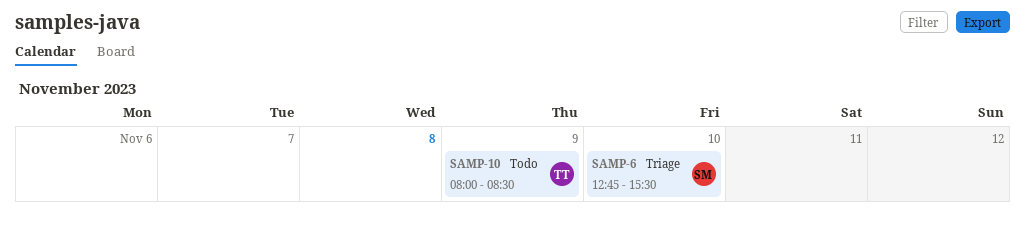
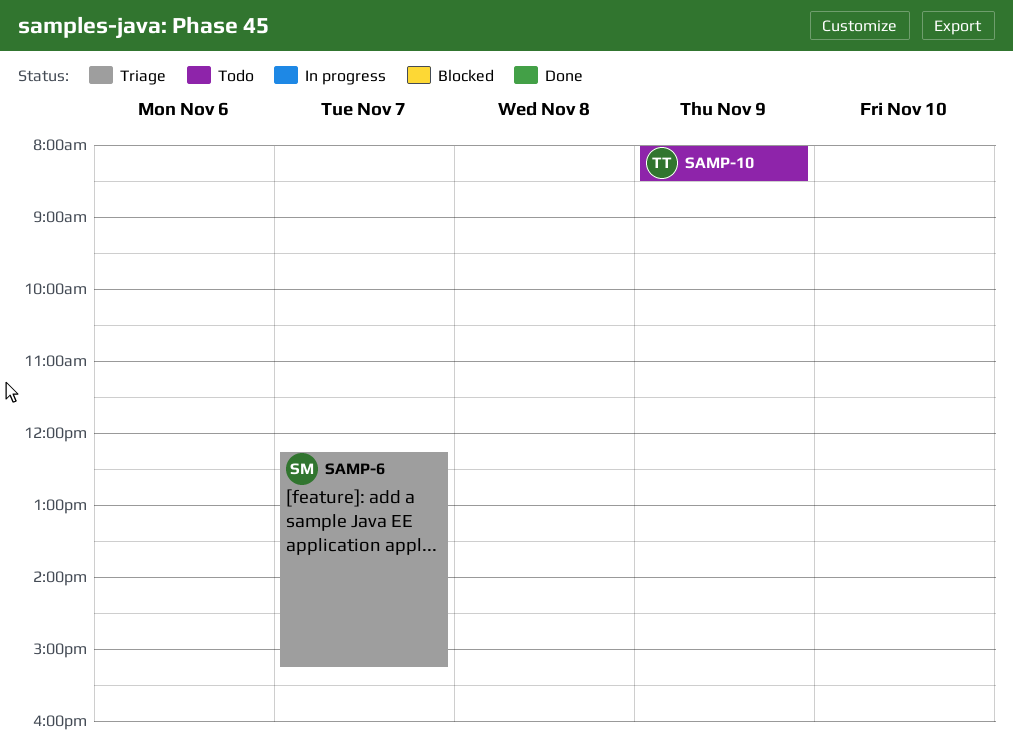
SAMP-6, day: Nov 10 -> Nov 7
SAMP-6, begins: 12:45 -> 12:15
SAMP-6, ends: 15:30 -> 15:15

